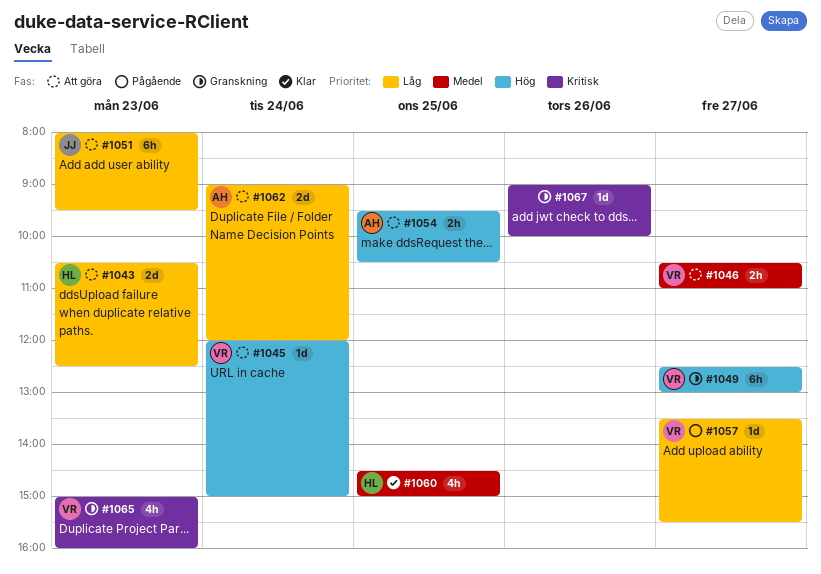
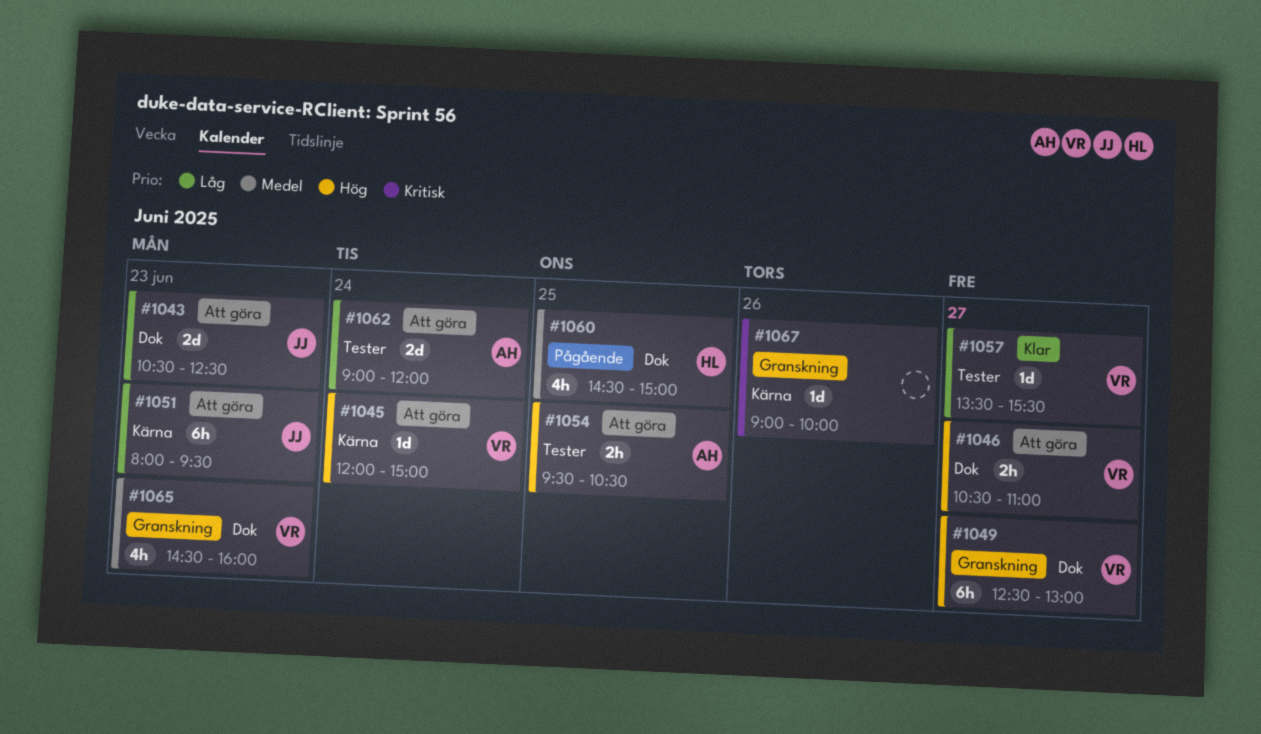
#1043, owner: HL -> JJ
#1046, priority: Medel -> Hög
#1057, status: Pågående -> Klar
#1060, status: Klar -> Pågående
#1065, priority: Kritisk -> Medel
#1065, begins: 15:00 -> 14:30

